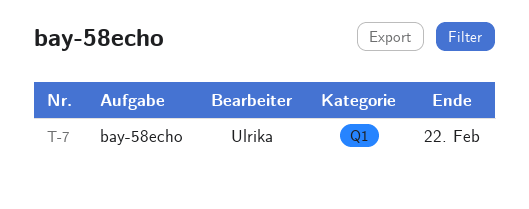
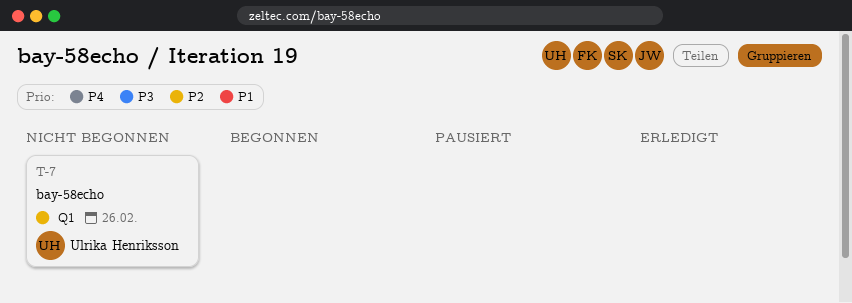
T-7, due: Feb 22 -> Feb 26

